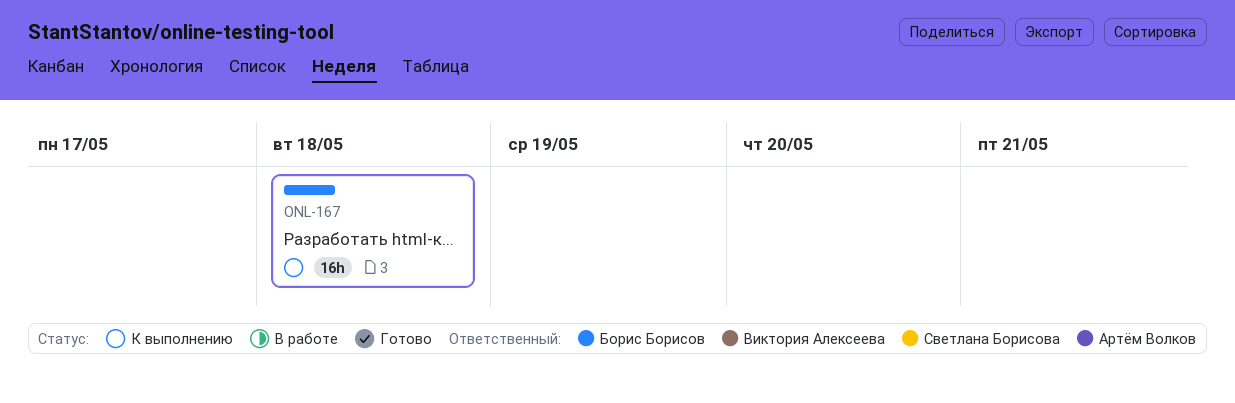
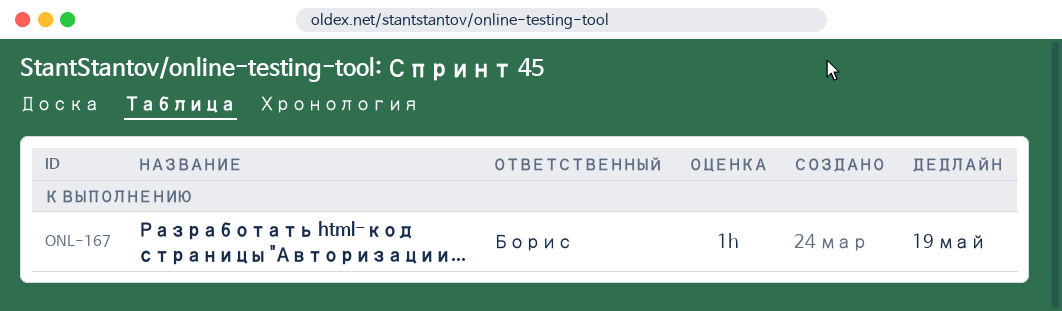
ONL-167, estimate: 16h -> 1h
ONL-167, due: May 18 -> May 19

